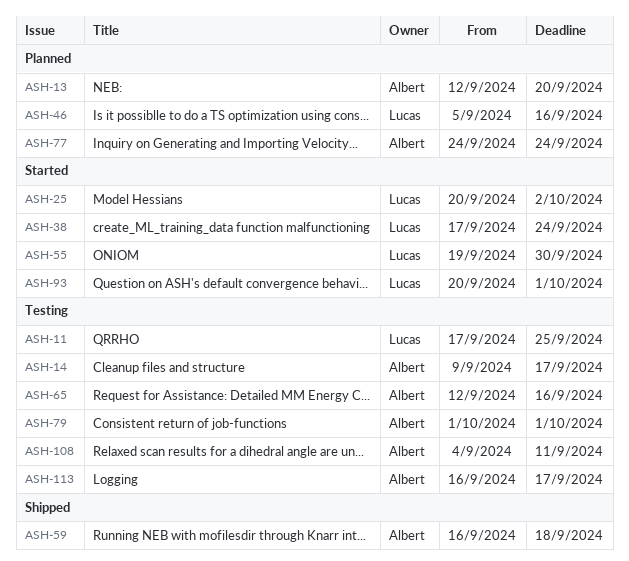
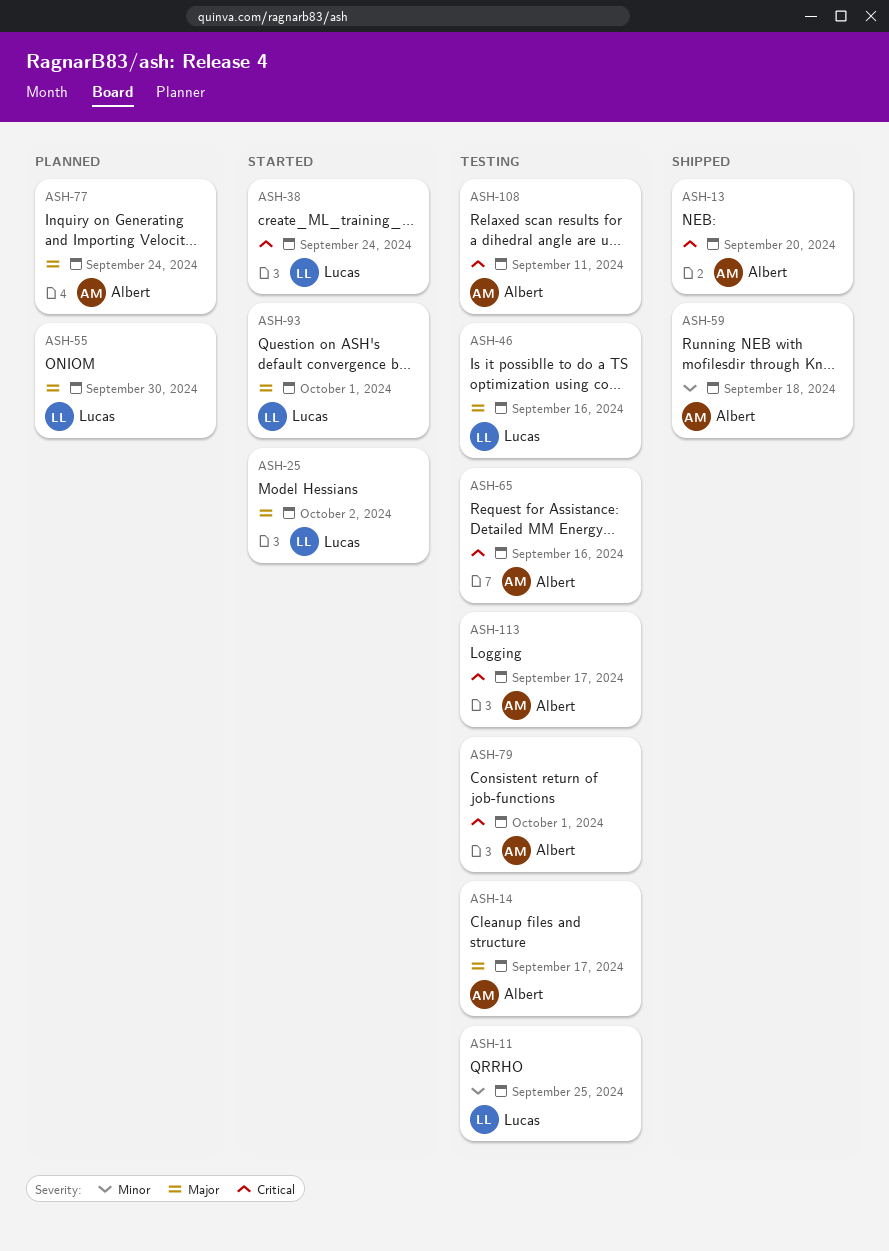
ASH-13, status: Planned -> Shipped
ASH-46, status: Planned -> Testing
ASH-55, status: Started -> Planned

